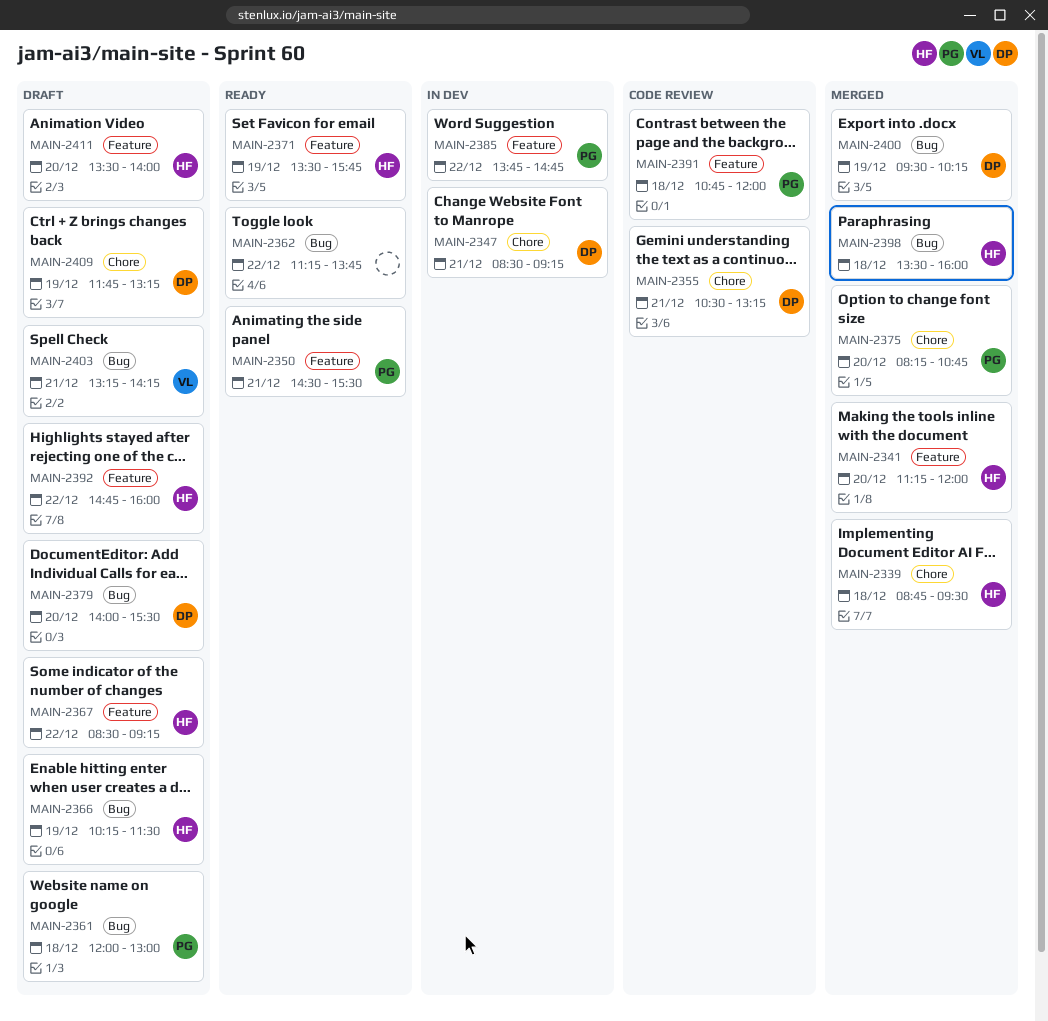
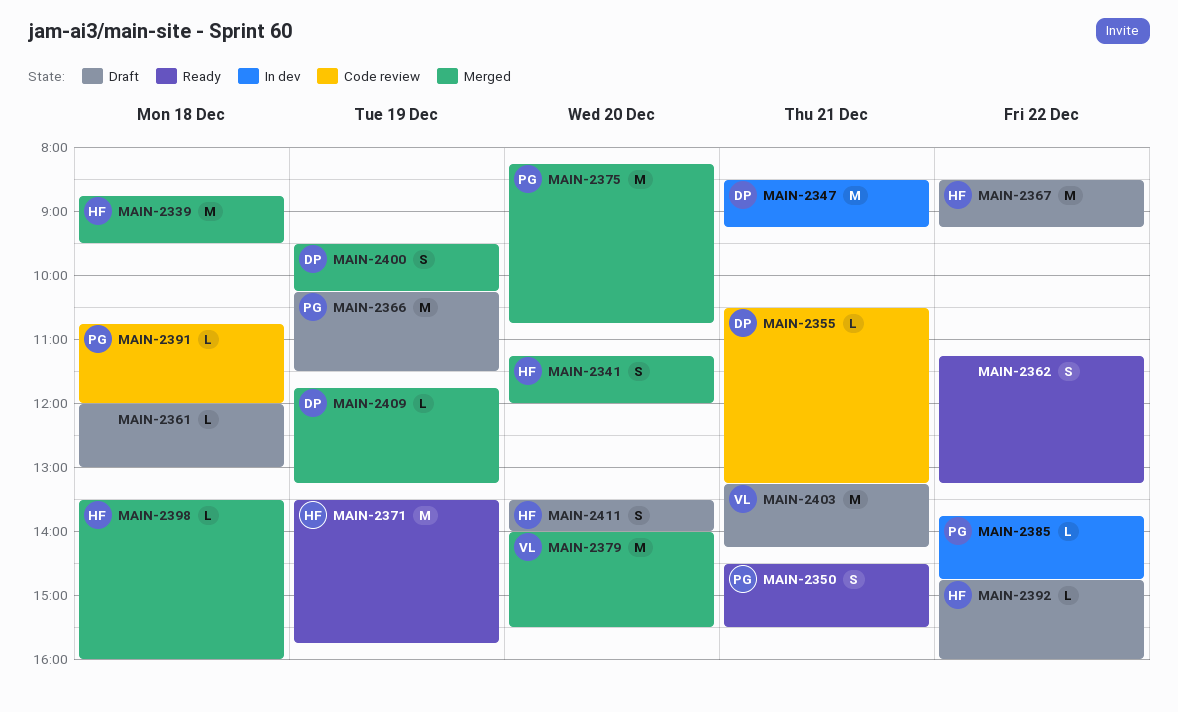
MAIN-2361, owner: PG -> none
MAIN-2362, ends: 13:45 -> 13:15
MAIN-2366, owner: HF -> PG
MAIN-2379, status: Draft -> Merged
MAIN-2379, owner: DP -> VL
MAIN-2409, status: Draft -> Merged

